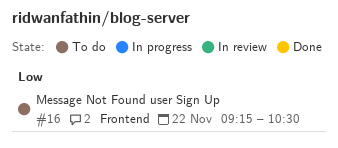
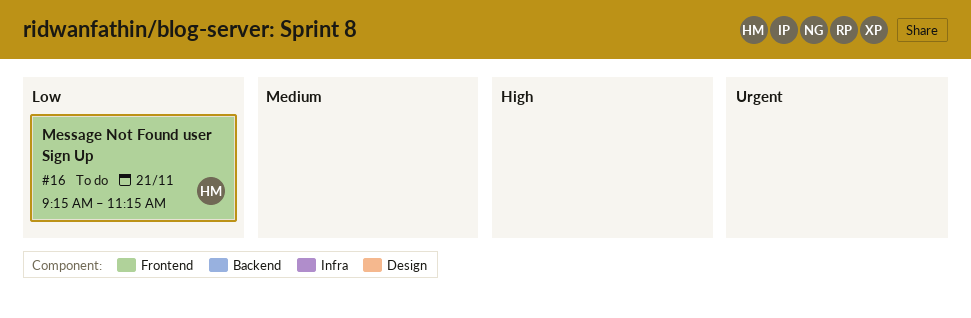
#16, day: Nov 22 -> Nov 21
#16, ends: 10:30 -> 11:15

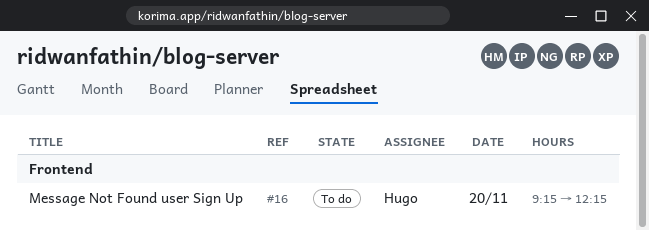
#16, day: Nov 21 -> Nov 20
#16, ends: 11:15 -> 12:15

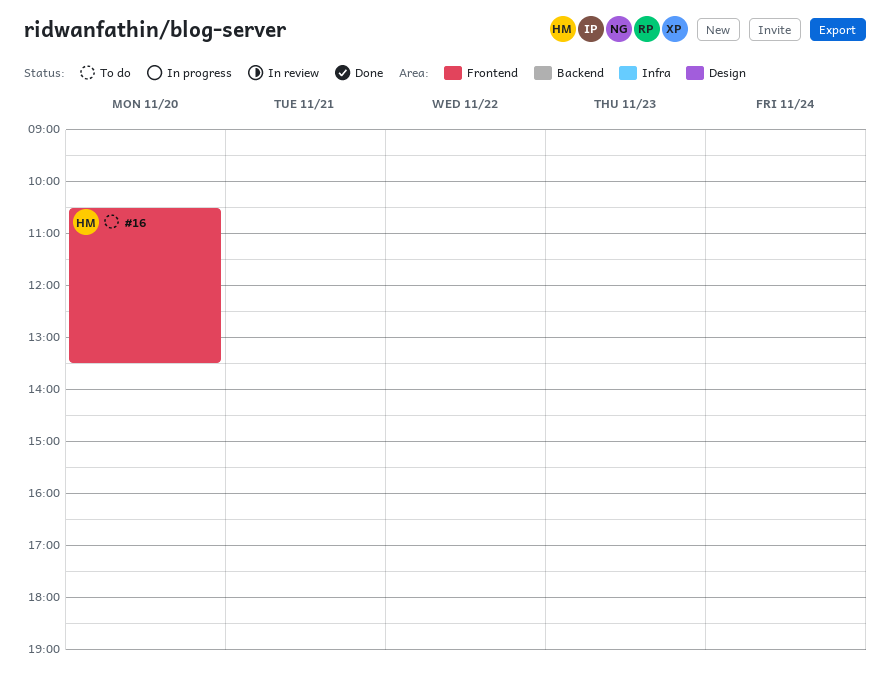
#16, begins: 09:15 -> 10:30
#16, ends: 12:15 -> 13:30

